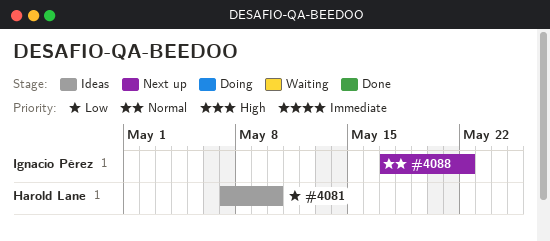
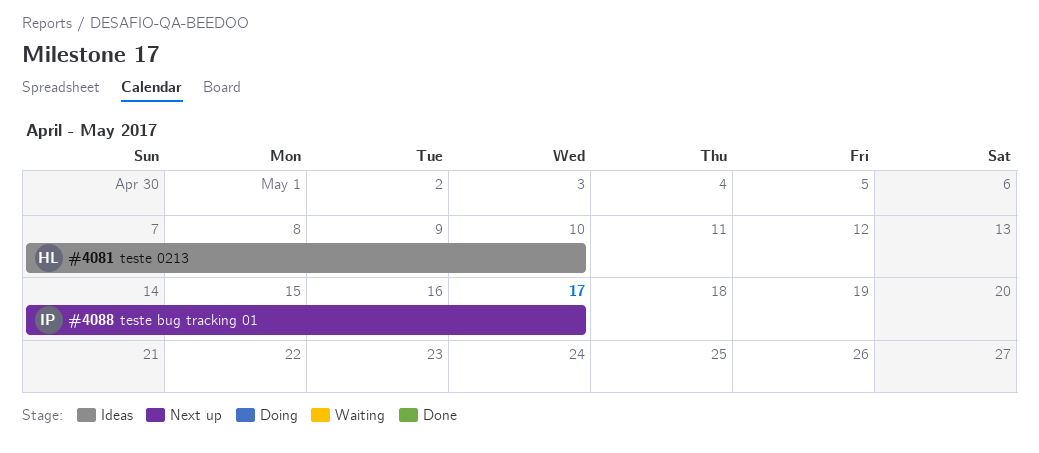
#4088, start: May 17 -> May 14
#4088, due: May 22 -> May 17

